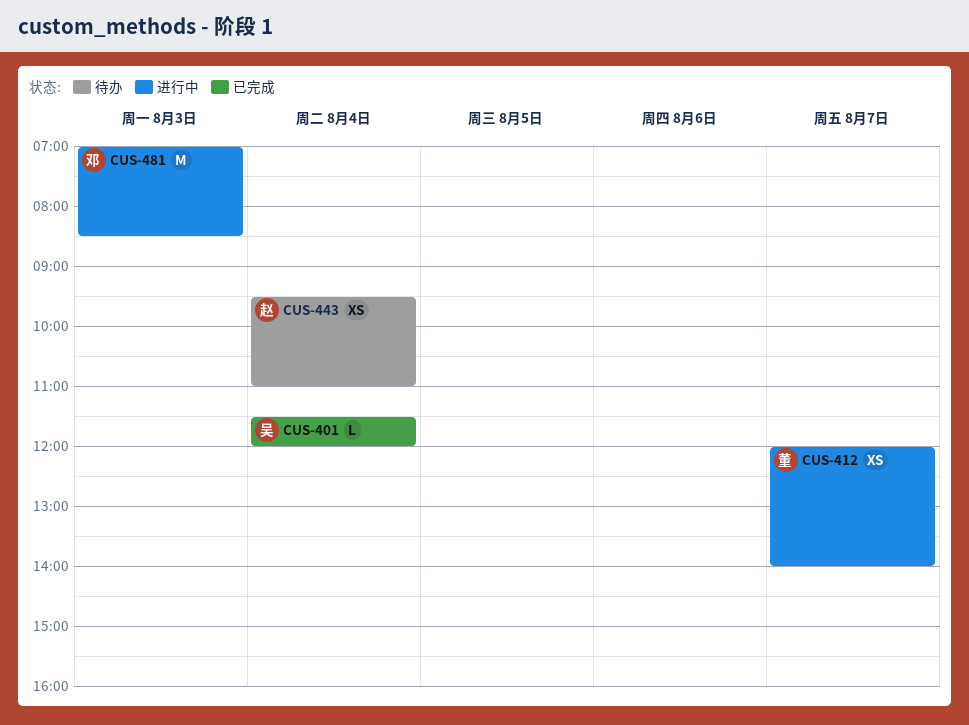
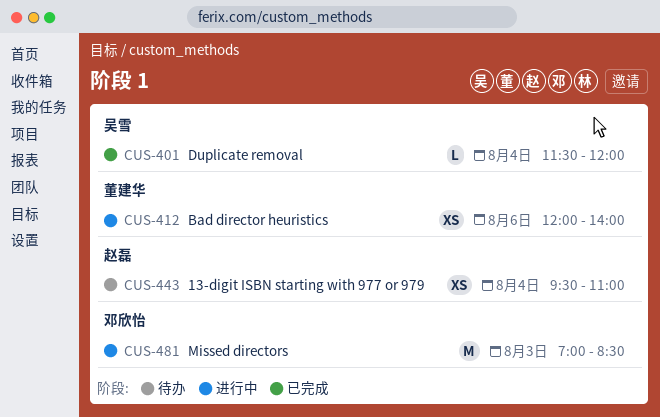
CUS-412, day: Aug 7 -> Aug 6

